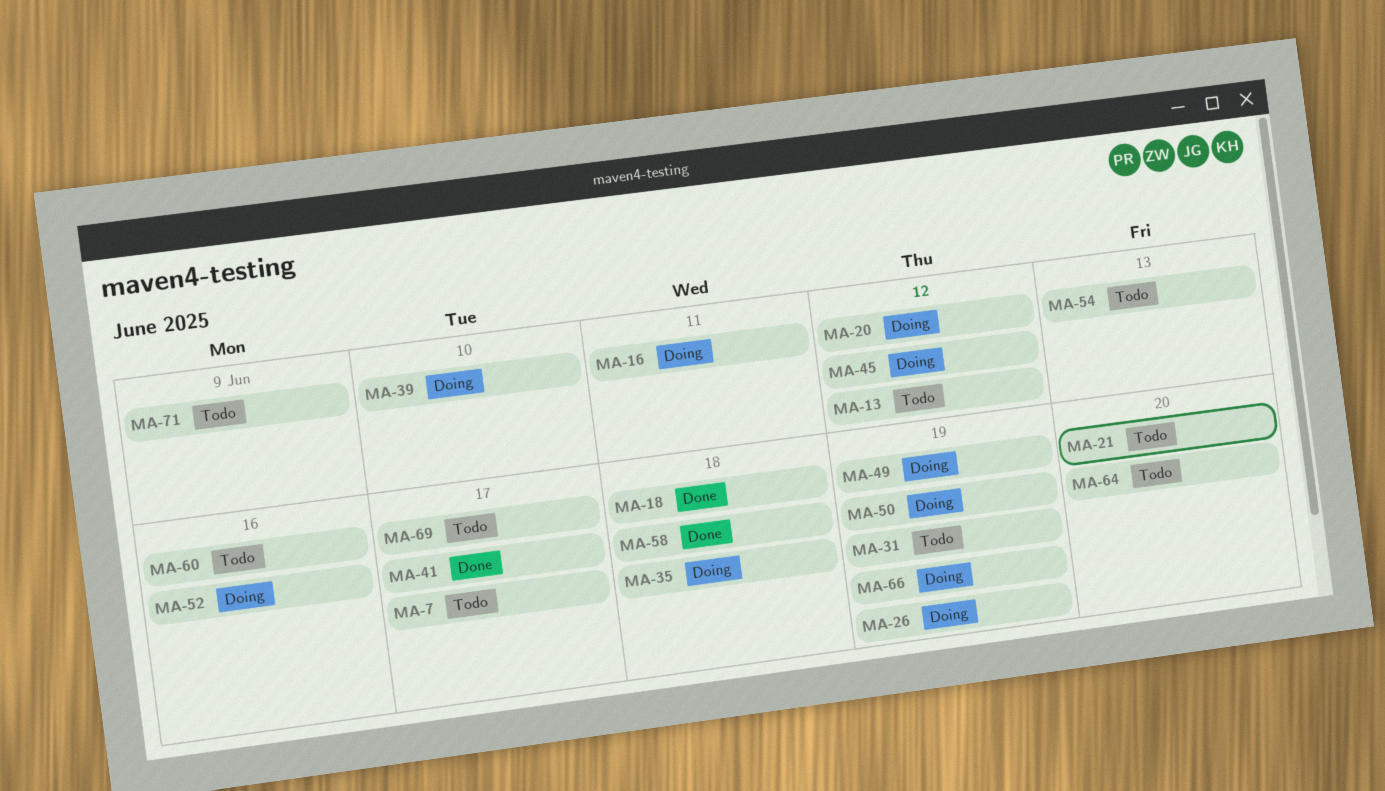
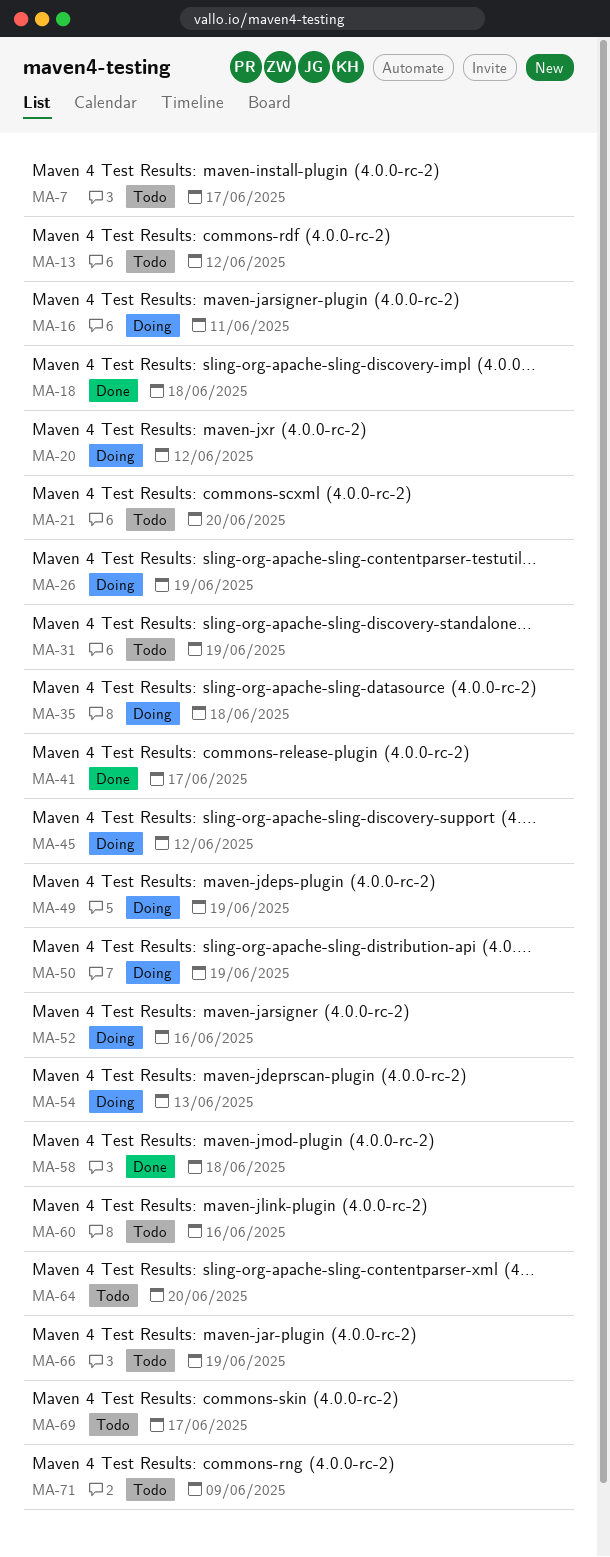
MA-39: present -> none
MA-54, status: Todo -> Doing
MA-66, status: Doing -> Todo

